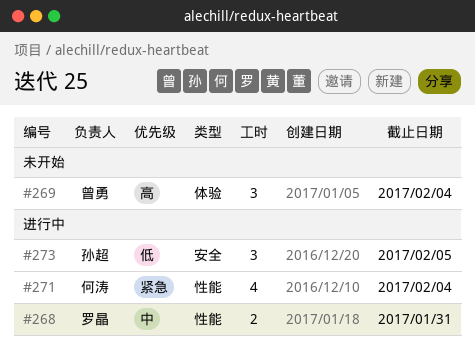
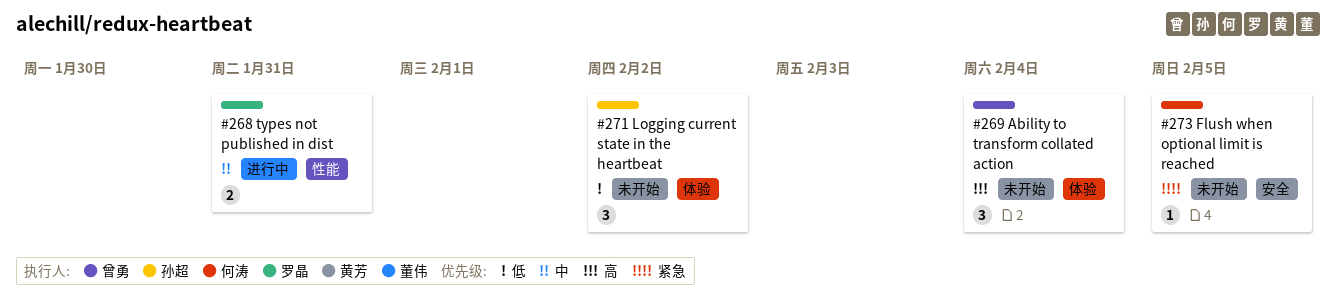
#271, status: 进行中 -> 未开始
#271, owner: 何涛 -> 孙超
#271, priority: 紧急 -> 低
#271, label: 性能 -> 体验
#271, estimate: 4 -> 3
#271, due: Feb 4 -> Feb 2
#273, status: 进行中 -> 未开始
#273, owner: 孙超 -> 何涛
#273, priority: 低 -> 紧急
#273, estimate: 3 -> 1

